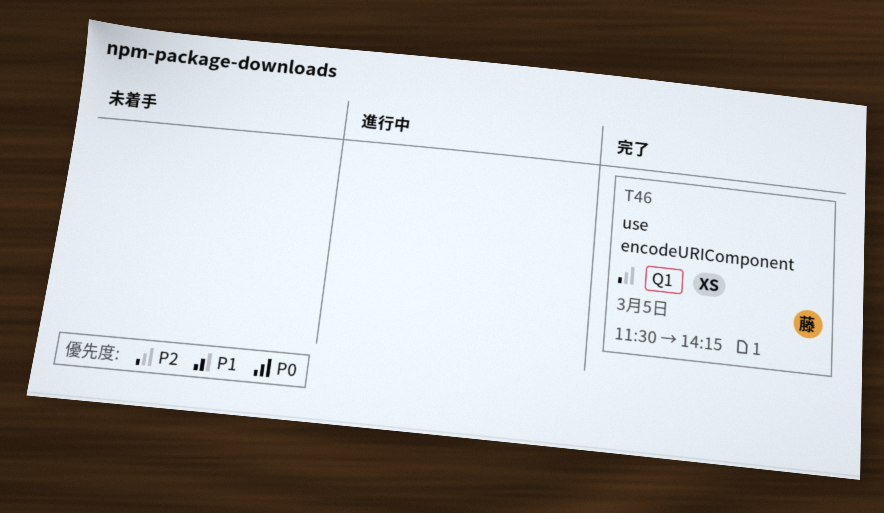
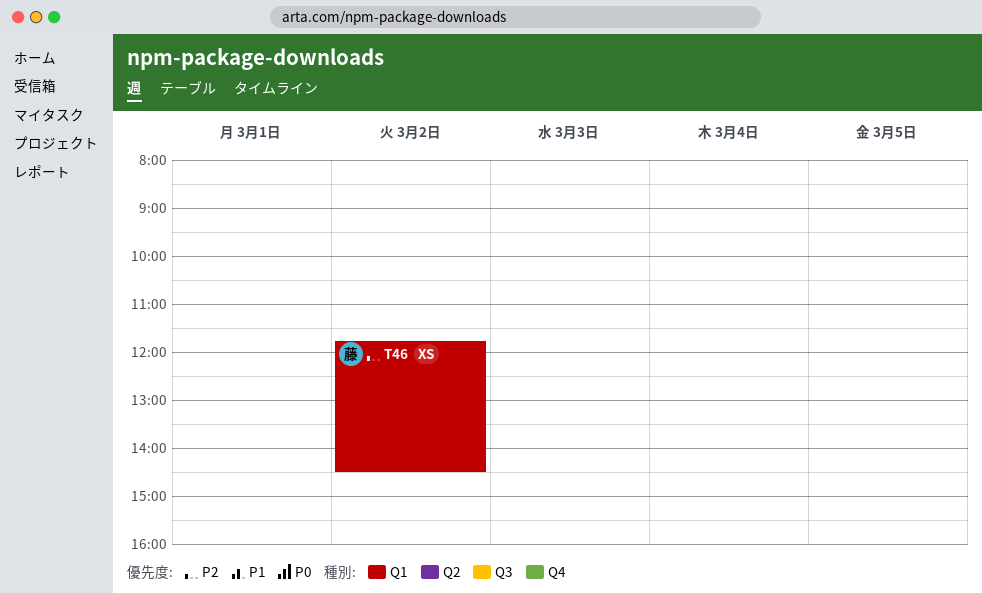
T46, day: Mar 5 -> Mar 2
T46, begins: 11:30 -> 11:45
T46, ends: 14:15 -> 14:30

